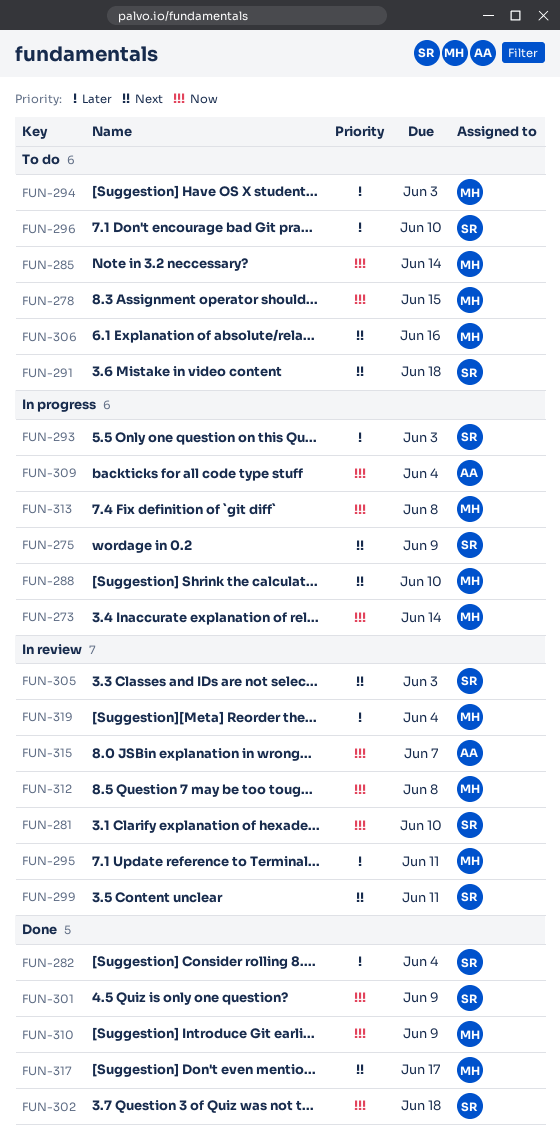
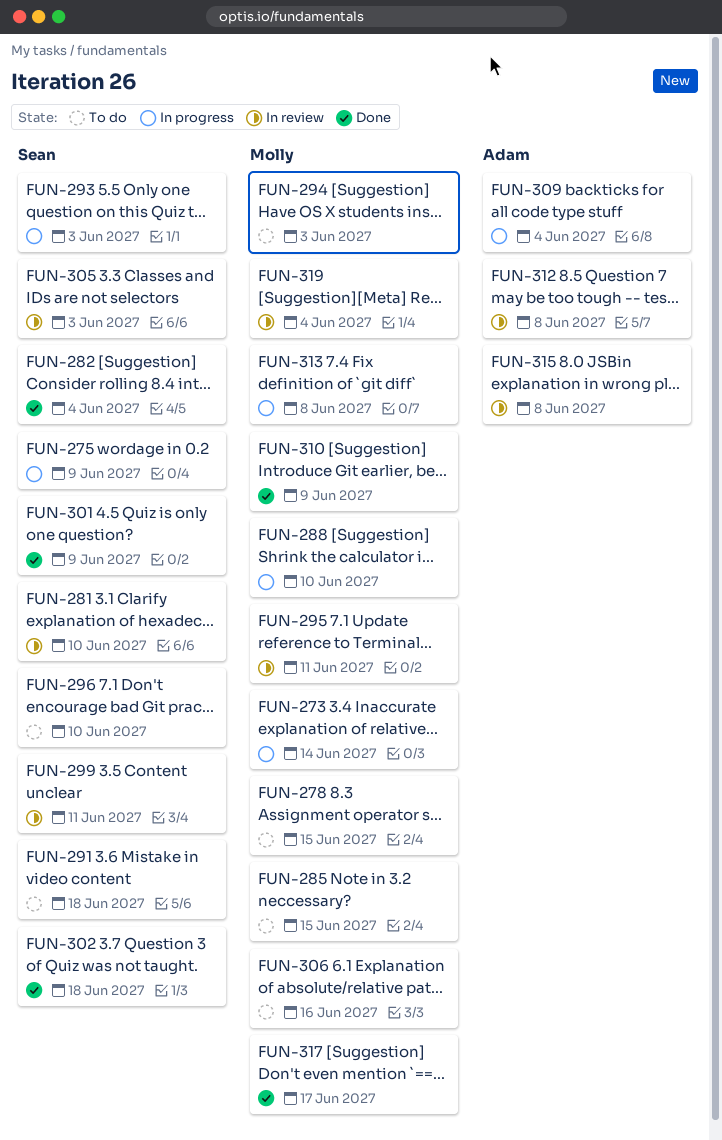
FUN-285, due: Jun 14 -> Jun 15
FUN-312, owner: Molly -> Adam
FUN-315, due: Jun 7 -> Jun 8

